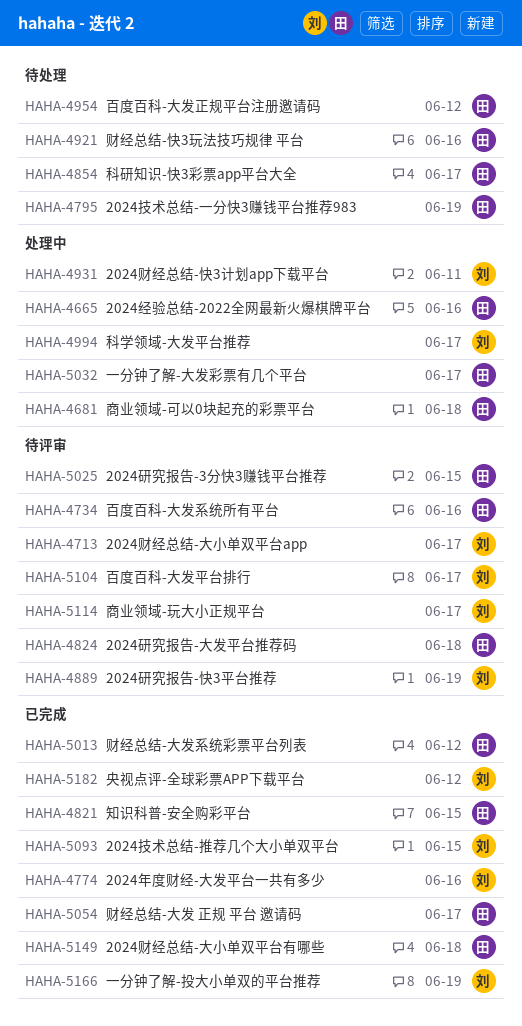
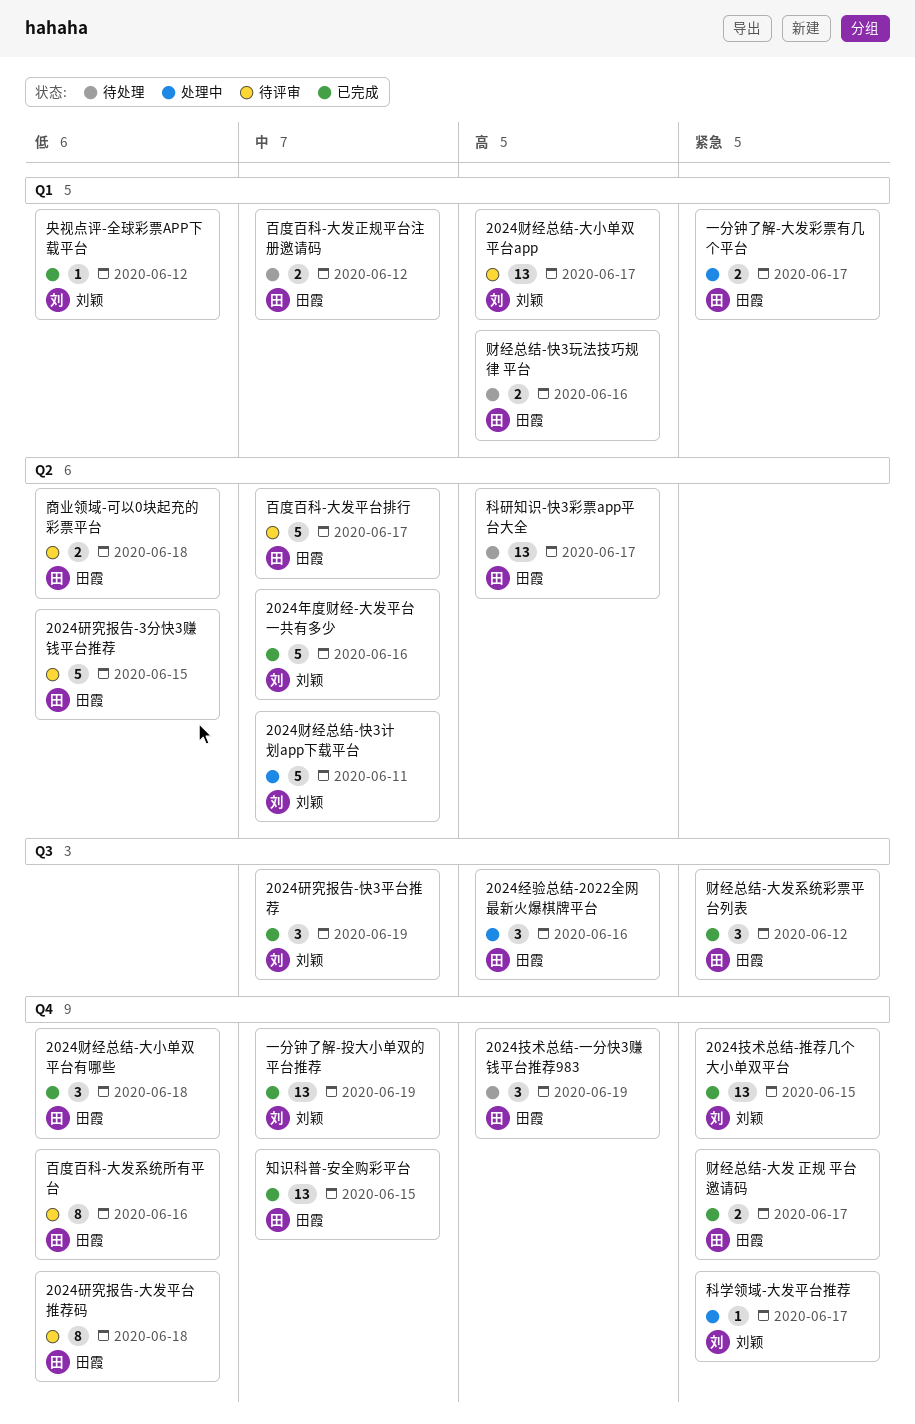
2024研究报告-快3平台推荐, status: 待评审 -> 已完成
商业领域-可以0块起充的彩票平台, status: 处理中 -> 待评审
商业领域-玩大小正规平台: present -> none
百度百科-大发平台排行, owner: 刘颖 -> 田霞

